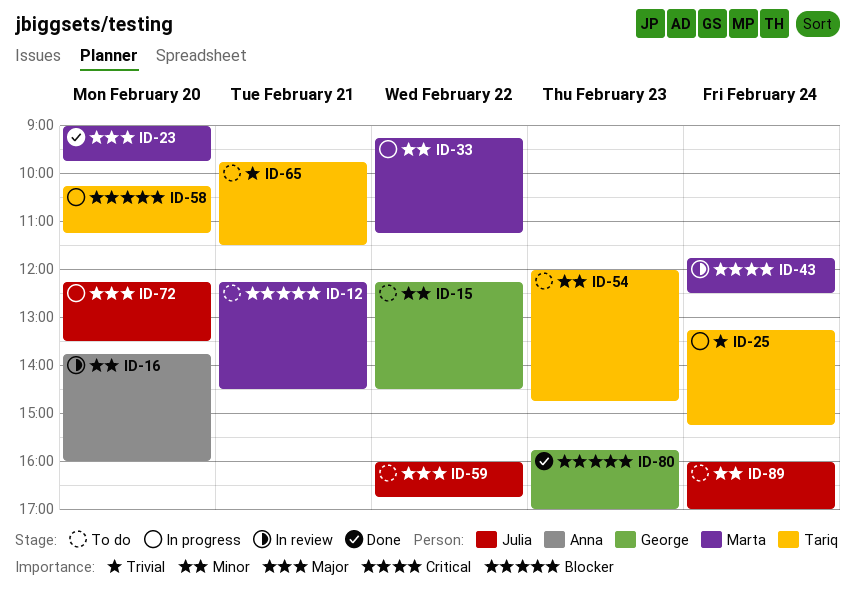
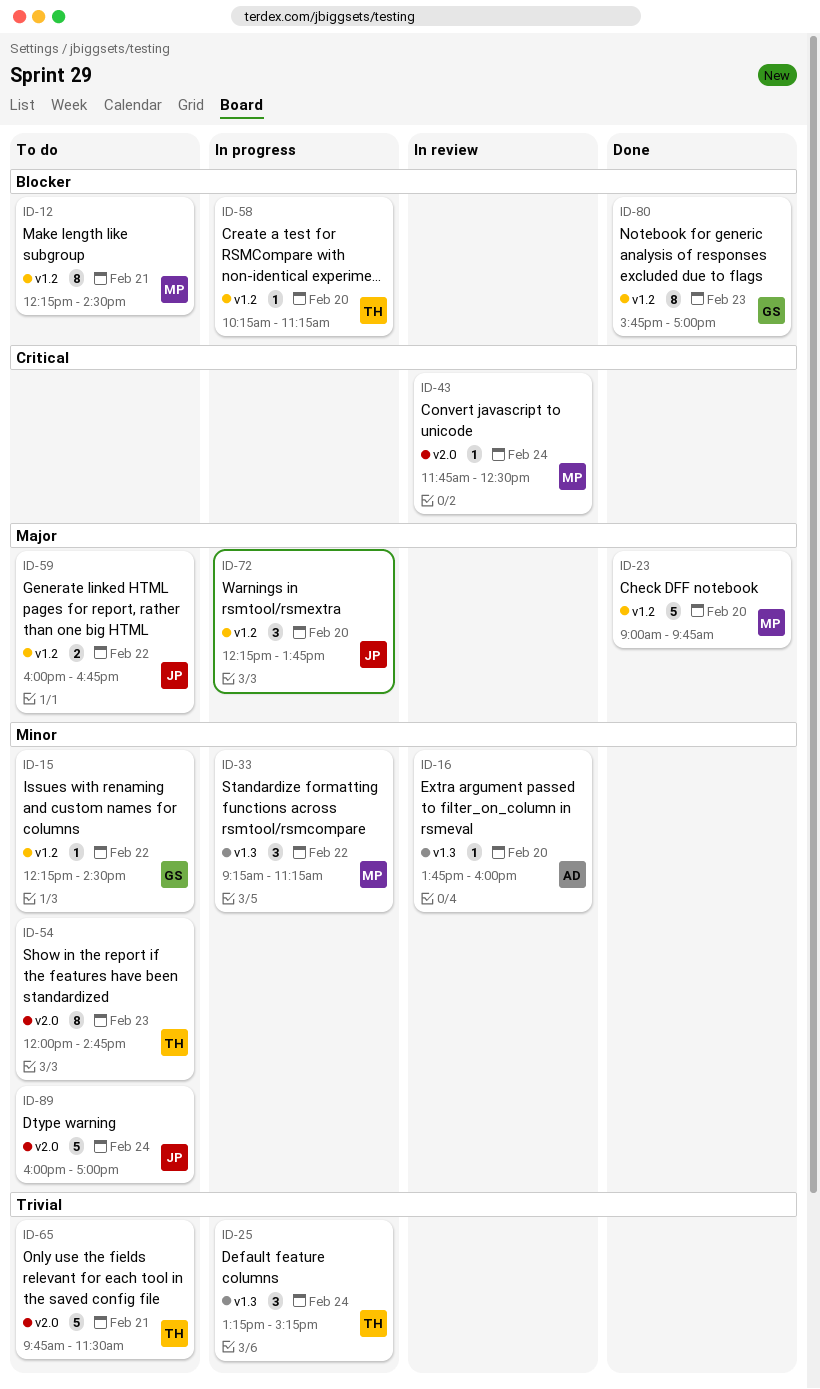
ID-72, ends: 13:30 -> 13:45

